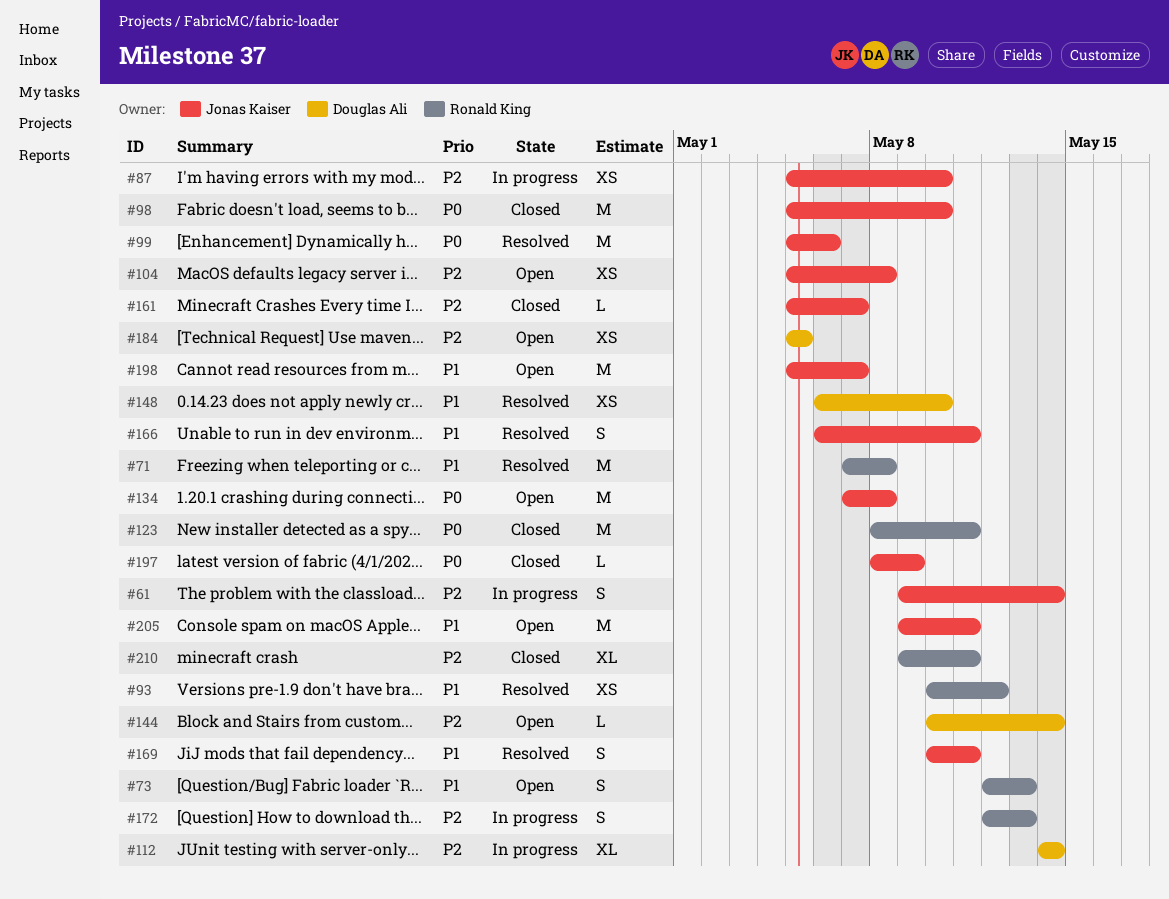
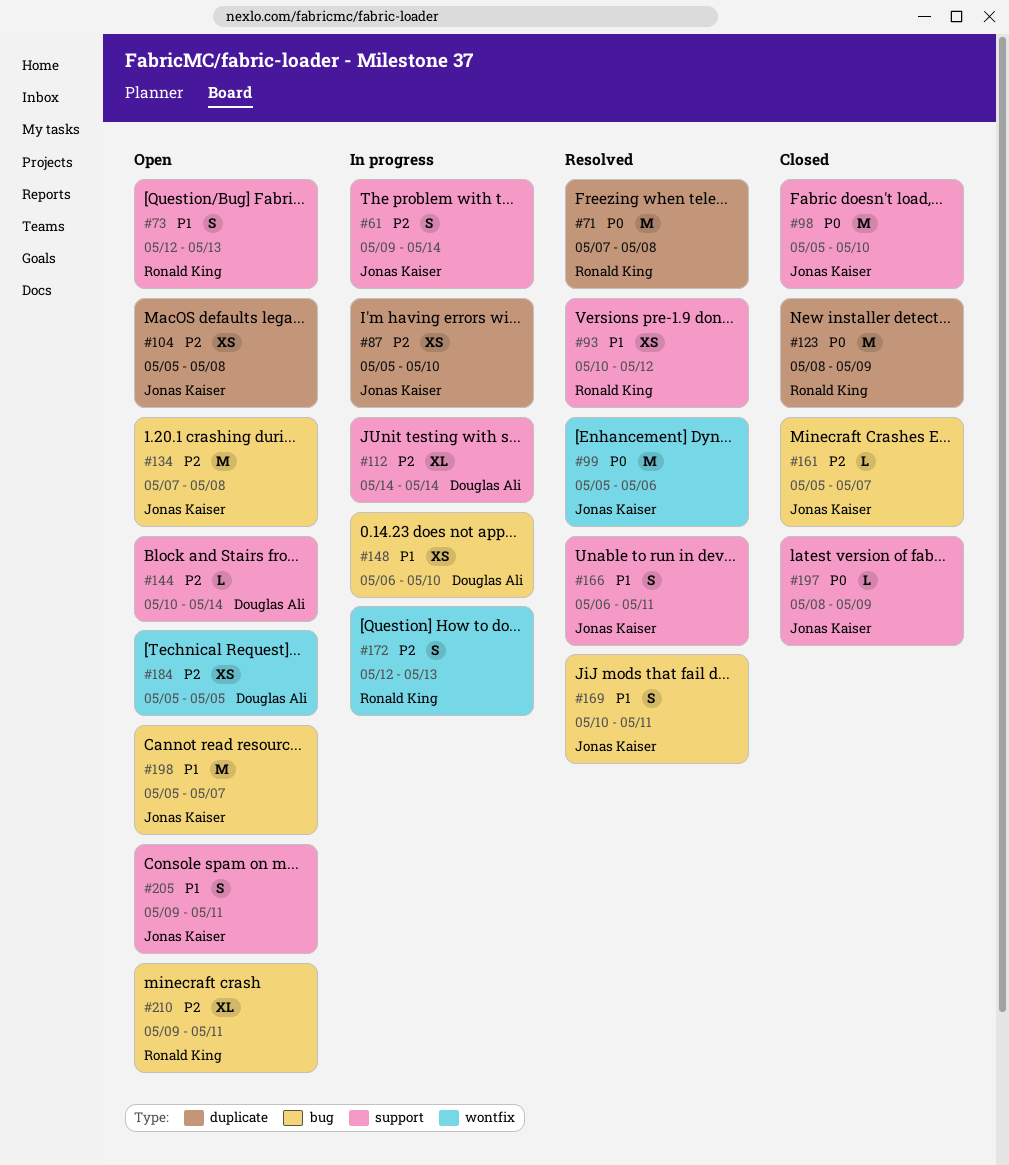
#71, priority: P1 -> P0
#123, due: May 11 -> May 9
#134, priority: P0 -> P2
#148, status: Resolved -> In progress
#205, estimate: M -> S
#210, status: Closed -> Open

